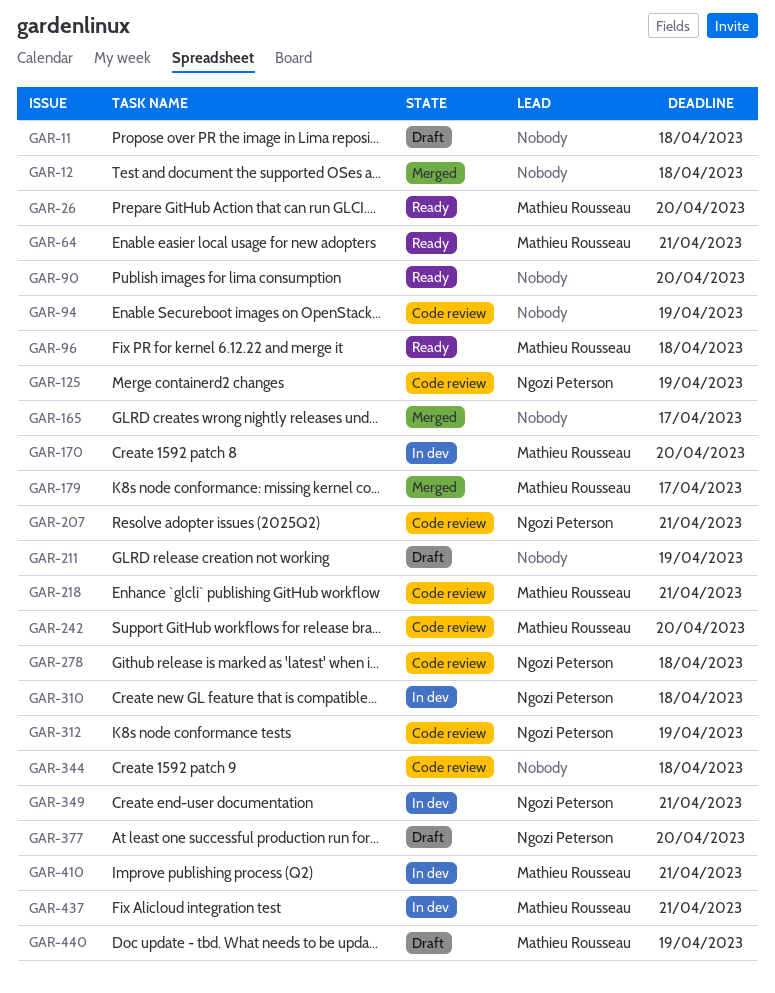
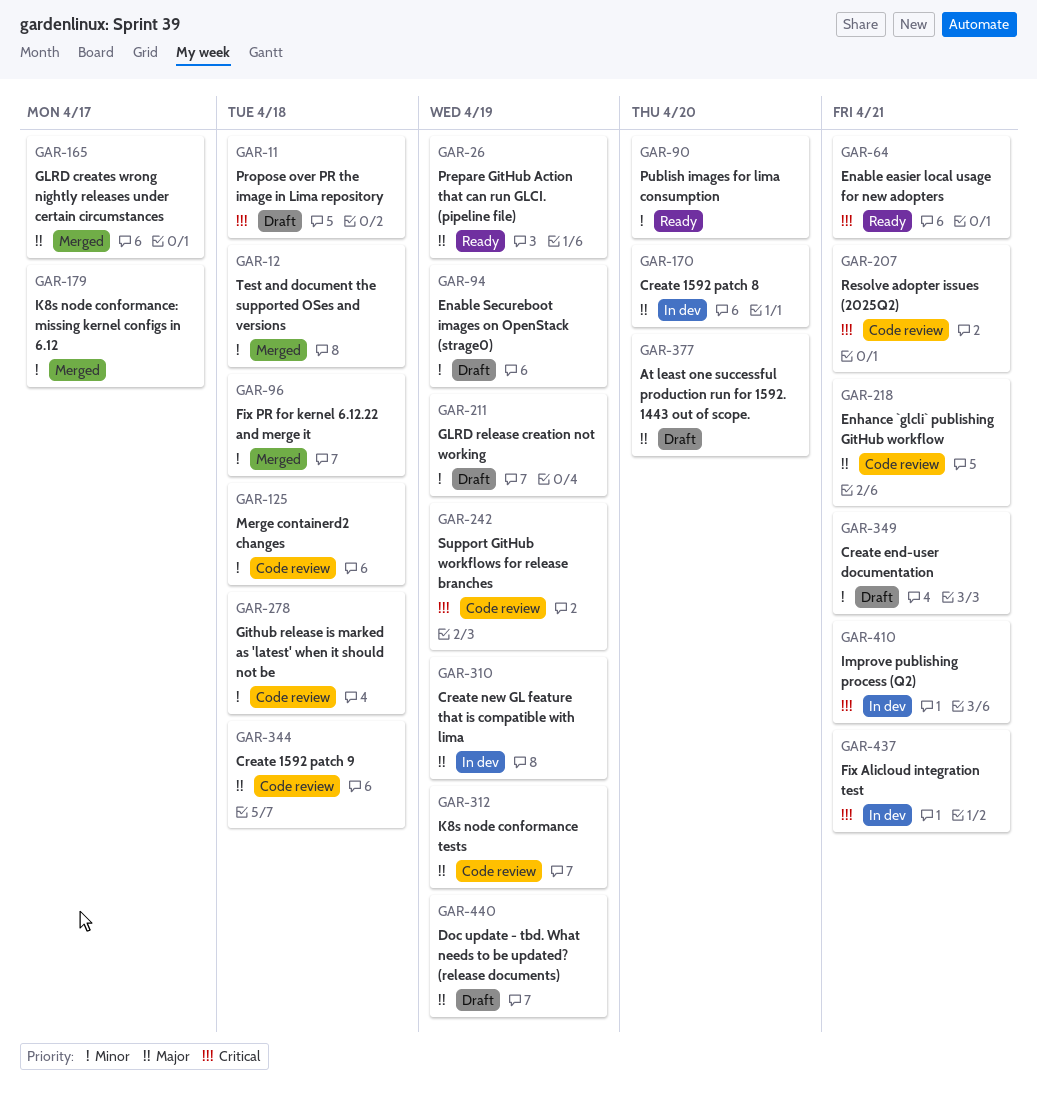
GAR-26, due: Apr 20 -> Apr 19
GAR-94, status: Code review -> Draft
GAR-96, status: Ready -> Merged
GAR-125, due: Apr 19 -> Apr 18
GAR-242, due: Apr 20 -> Apr 19
GAR-310, due: Apr 18 -> Apr 19
GAR-349, status: In dev -> Draft

